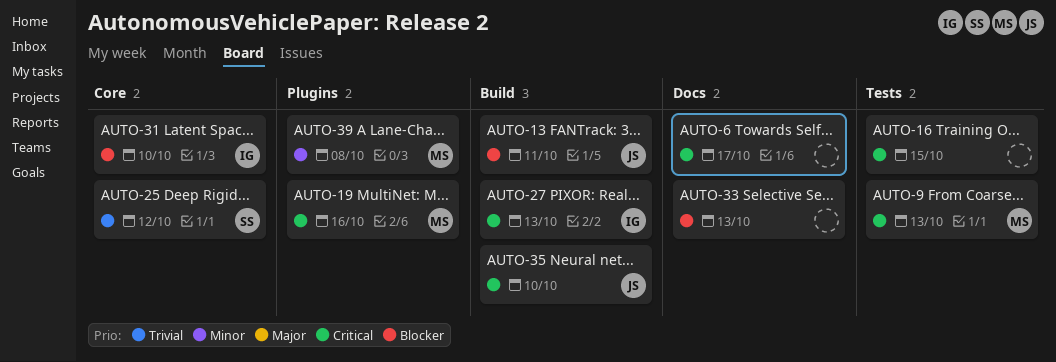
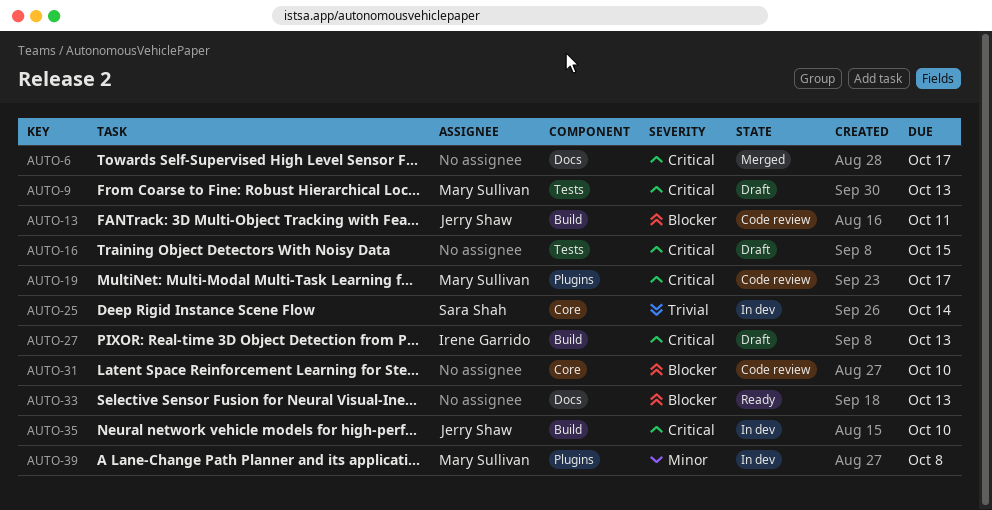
AUTO-19, due: Oct 16 -> Oct 17
AUTO-25, due: Oct 12 -> Oct 14
AUTO-31, owner: Irene Garrido -> none

